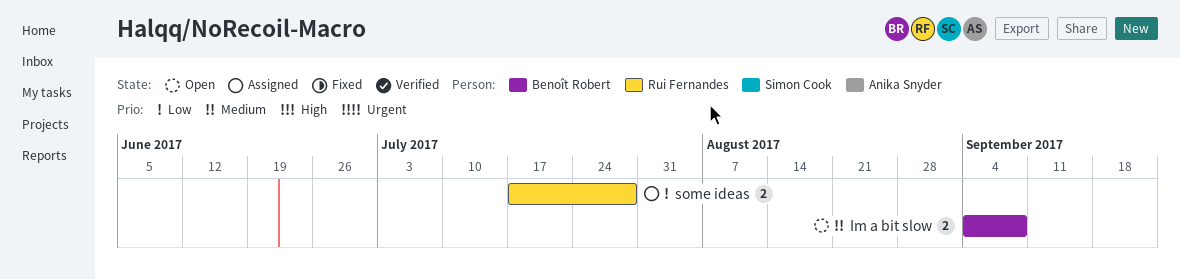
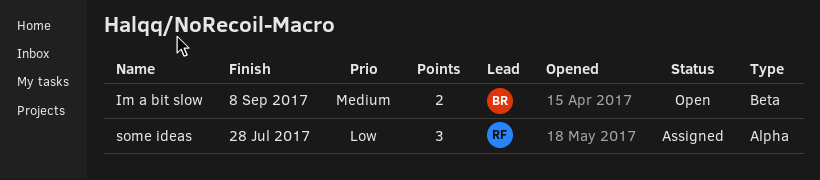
some ideas, estimate: 2 -> 3

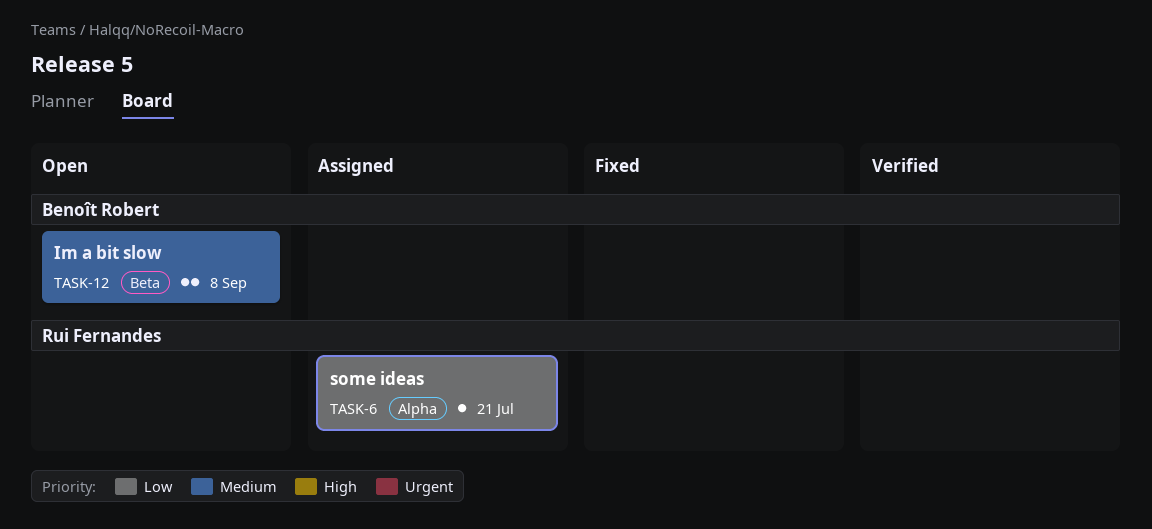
some ideas, estimate: 3 -> 1
some ideas, due: Jul 28 -> Jul 21

